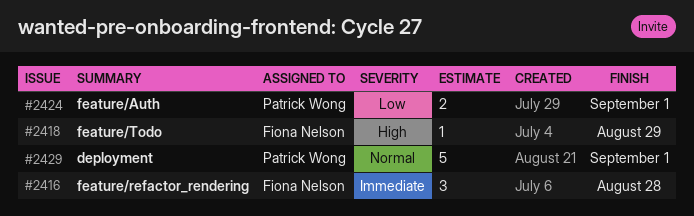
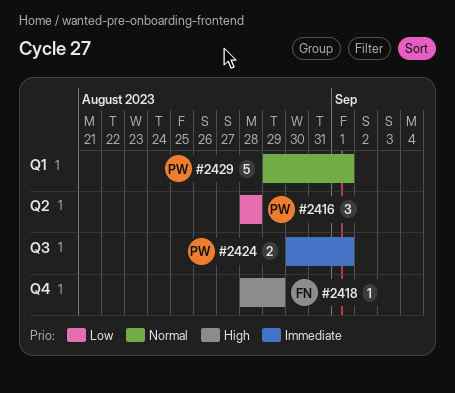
#2416, owner: Fiona Nelson -> Patrick Wong
#2416, priority: Immediate -> Low
#2424, priority: Low -> Immediate

